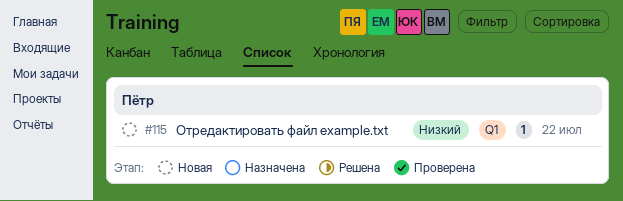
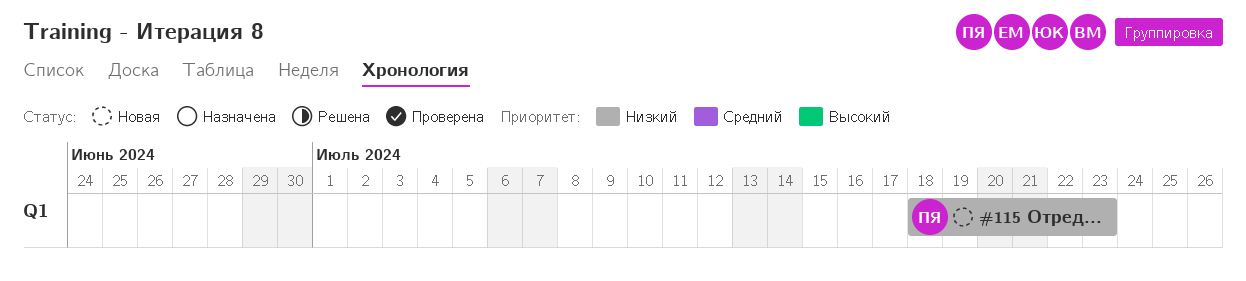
#115, due: Jul 22 -> Jul 23

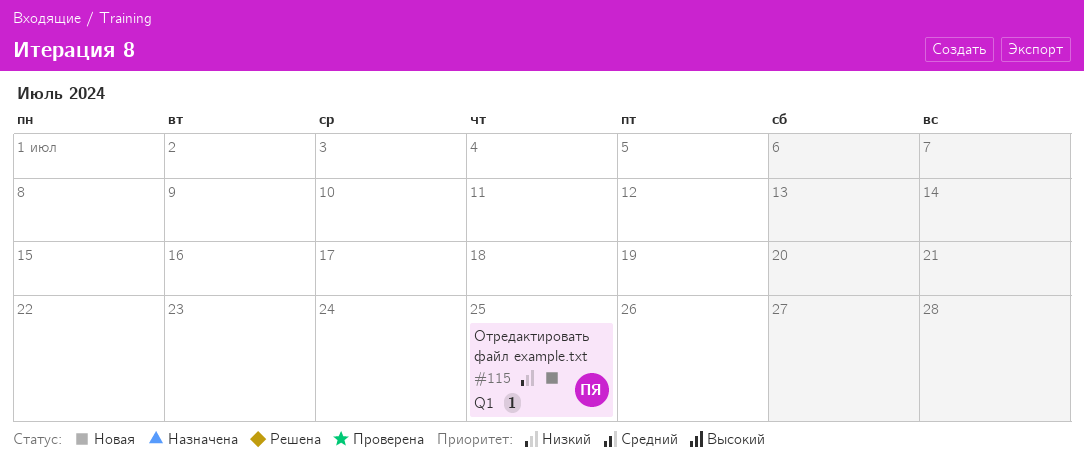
#115, due: Jul 23 -> Jul 25

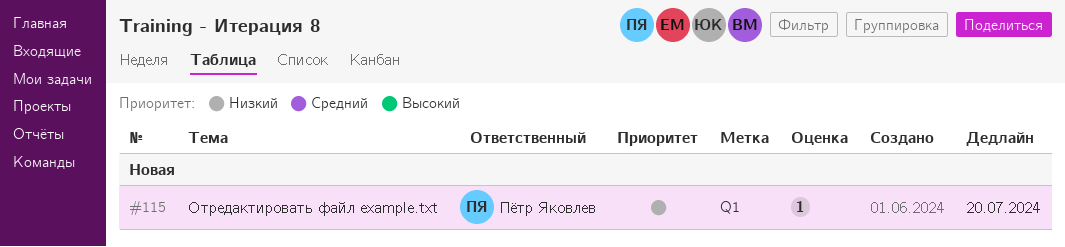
#115, due: Jul 25 -> Jul 20

